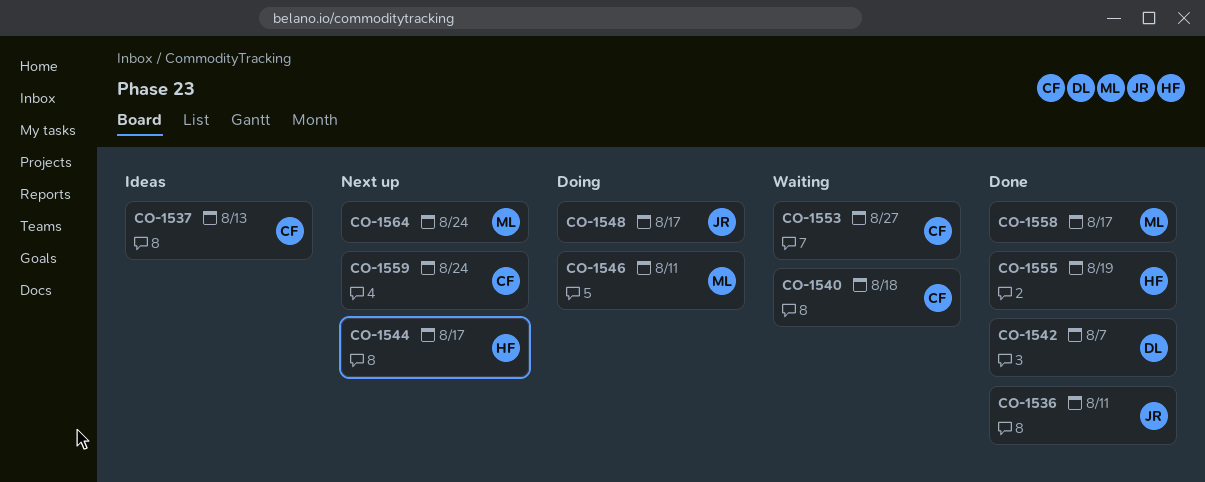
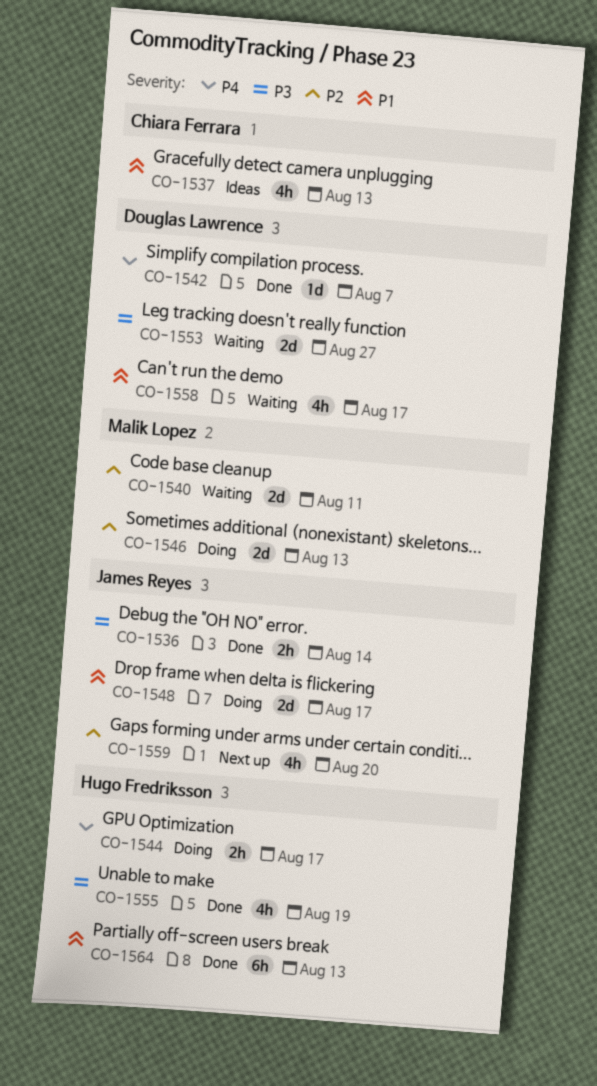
CO-1536, due: Aug 11 -> Aug 14
CO-1540, owner: Chiara Ferrara -> Malik Lopez
CO-1540, due: Aug 18 -> Aug 11
CO-1544, status: Next up -> Doing
CO-1546, due: Aug 11 -> Aug 13
CO-1553, owner: Chiara Ferrara -> Douglas Lawrence
CO-1558, status: Done -> Waiting
CO-1558, owner: Malik Lopez -> Douglas Lawrence
CO-1559, owner: Chiara Ferrara -> James Reyes
CO-1559, due: Aug 24 -> Aug 20
CO-1564, status: Next up -> Done
CO-1564, owner: Malik Lopez -> Hugo Fredriksson
CO-1564, due: Aug 24 -> Aug 13

